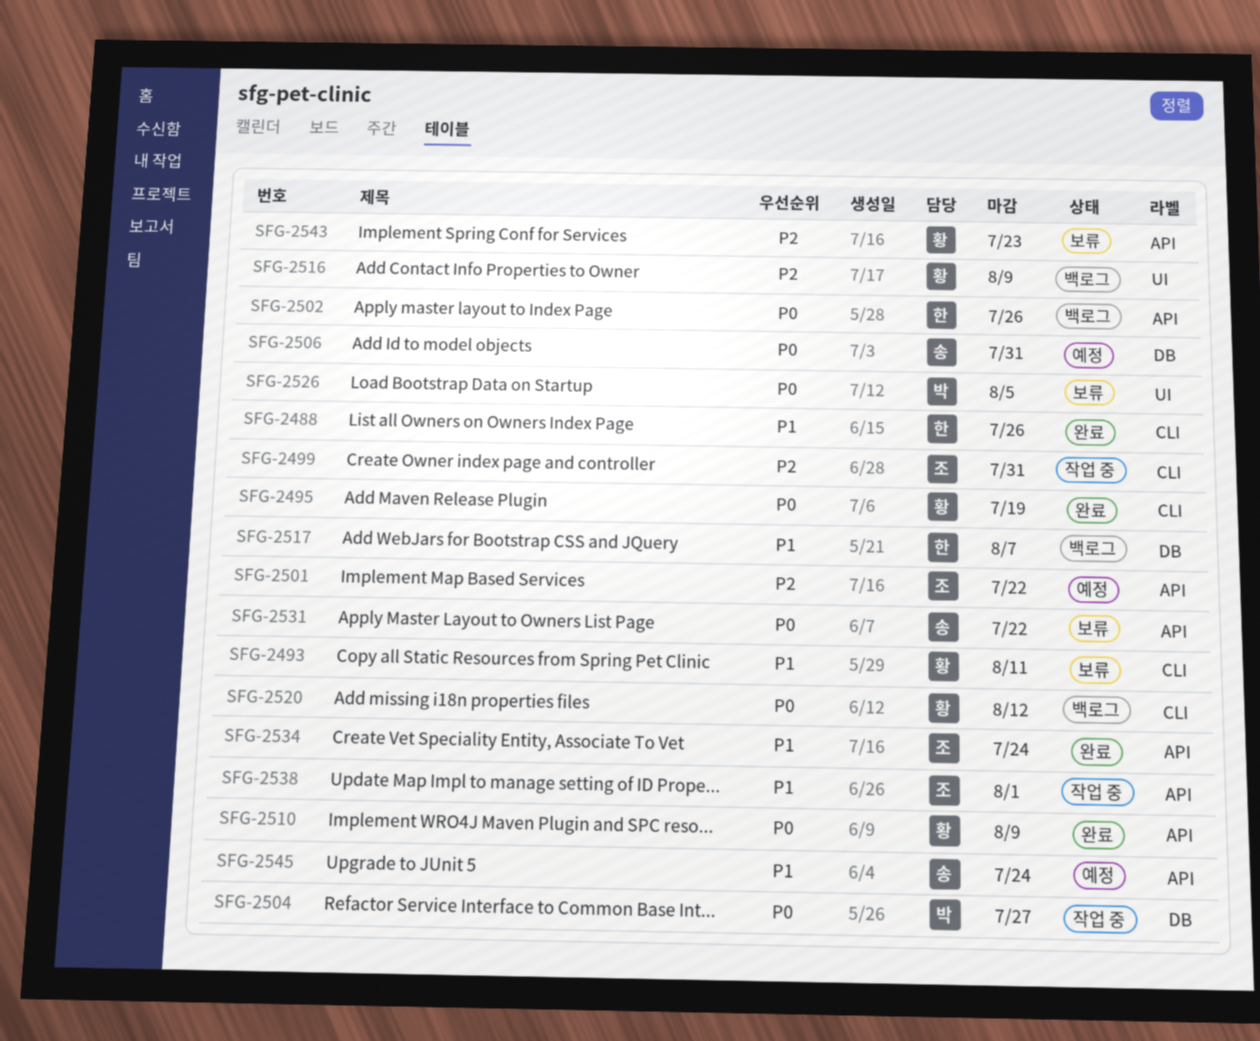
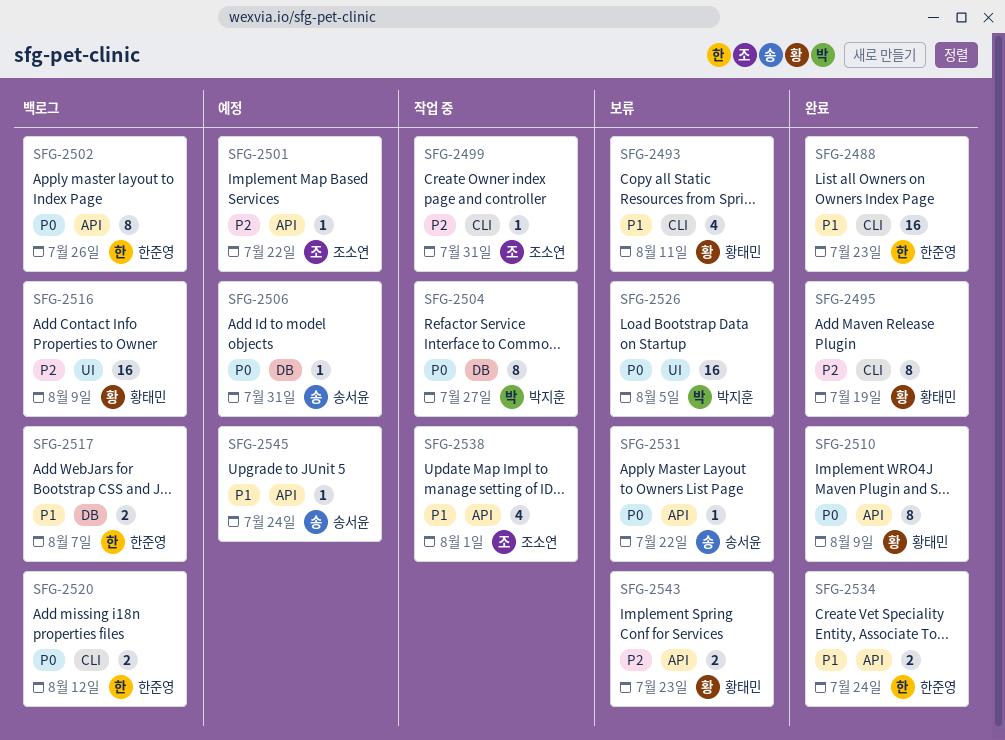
SFG-2488, due: Jul 26 -> Jul 23
SFG-2495, priority: P0 -> P2
SFG-2520, owner: 황태민 -> 한준영
SFG-2534, owner: 조소연 -> 한준영

